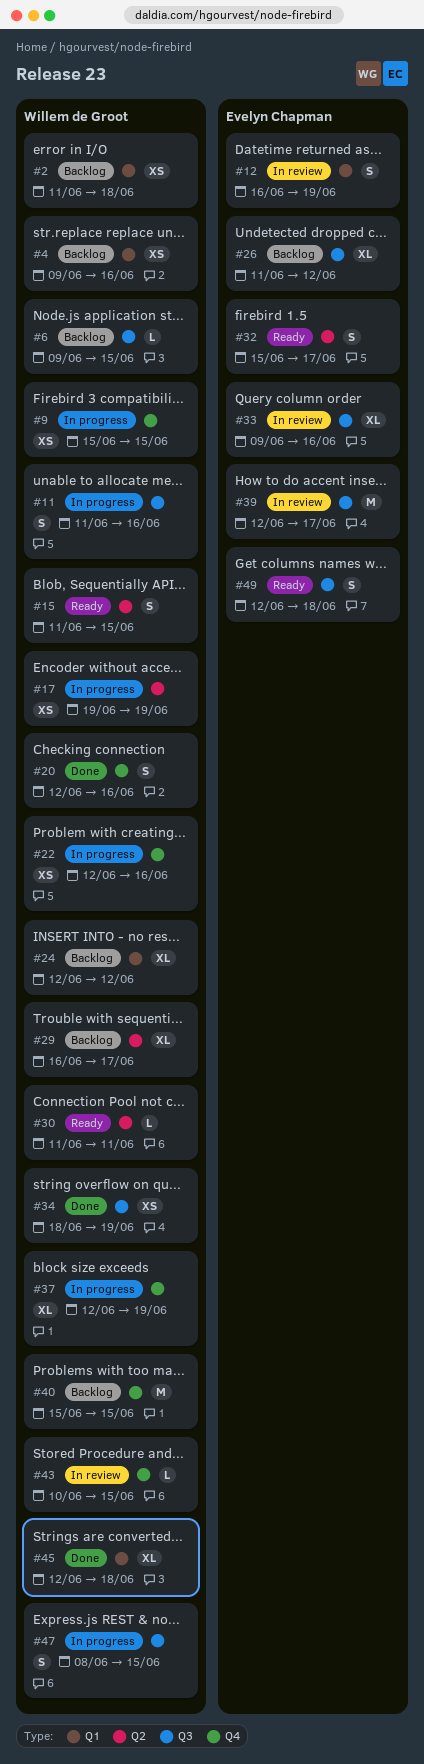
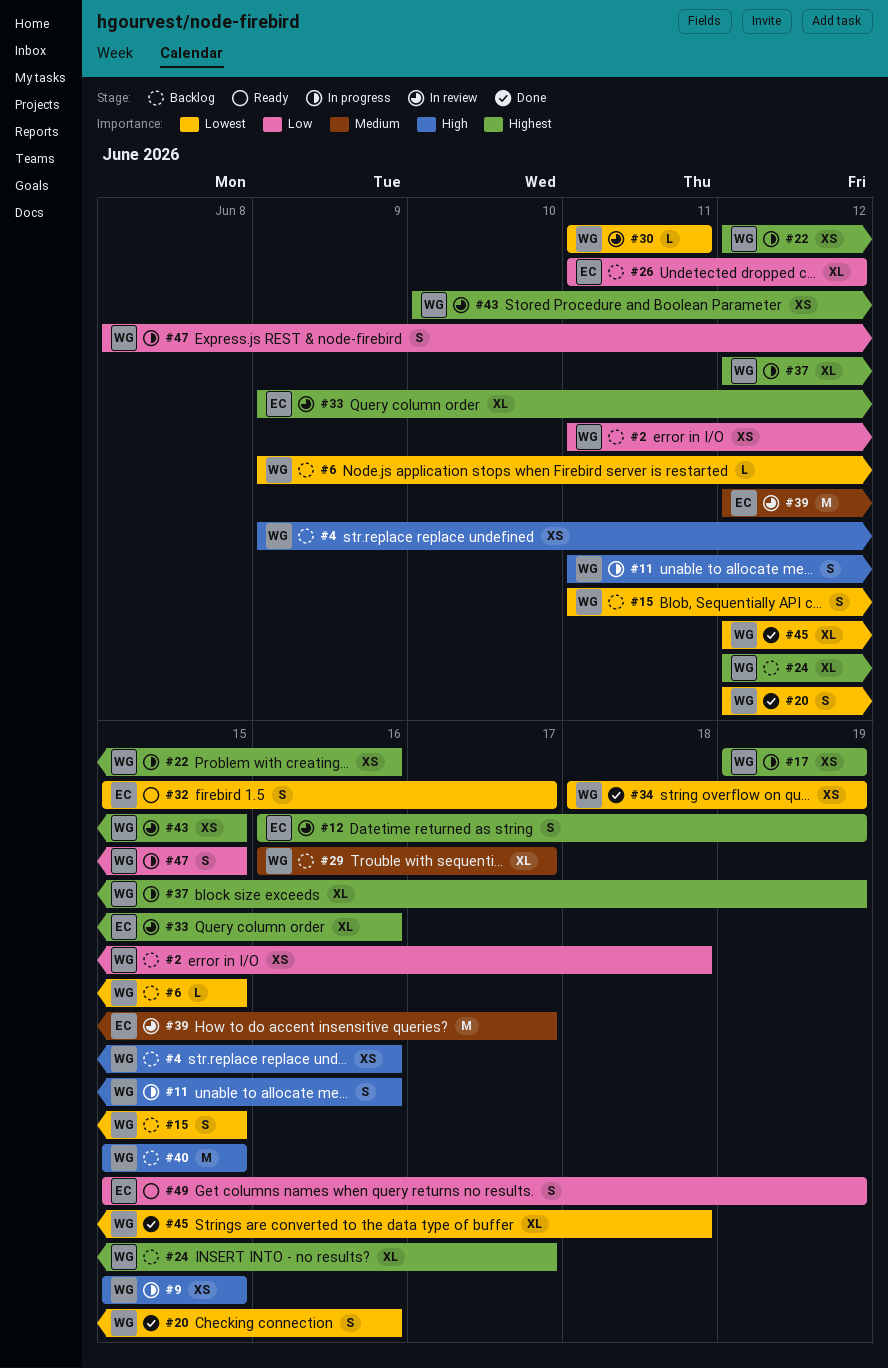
#15, status: Ready -> Backlog
#24, due: Jun 12 -> Jun 17
#30, status: Ready -> In review
#43, estimate: L -> XS
#49, start: Jun 12 -> Jun 15
#49, due: Jun 18 -> Jun 19

